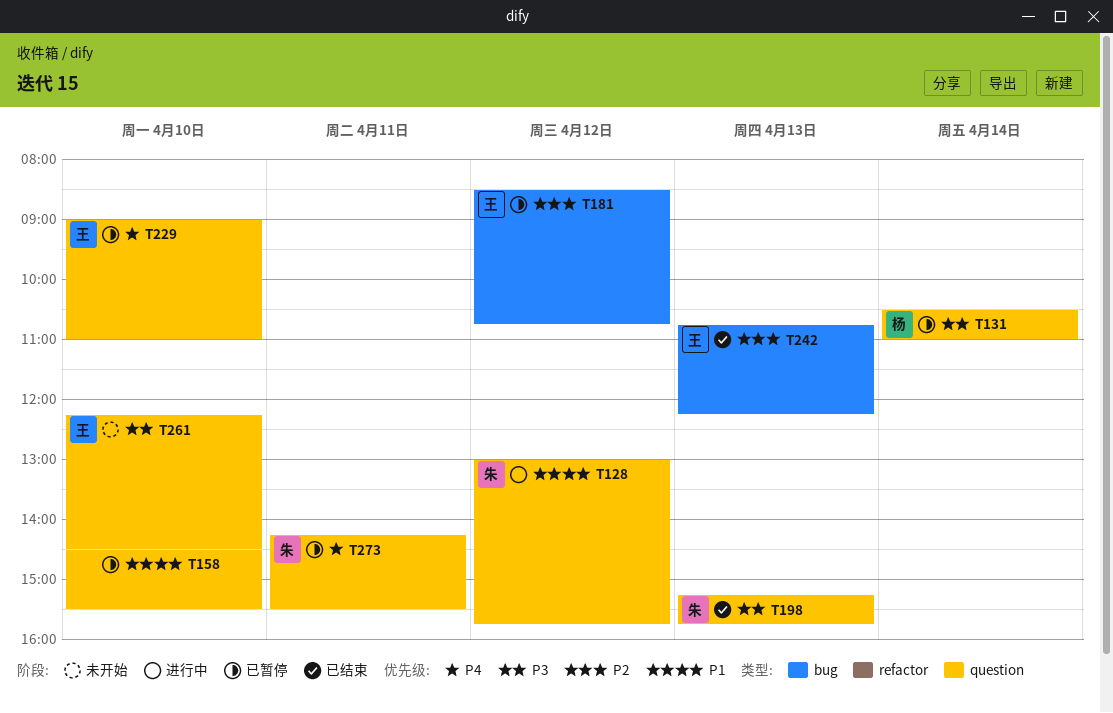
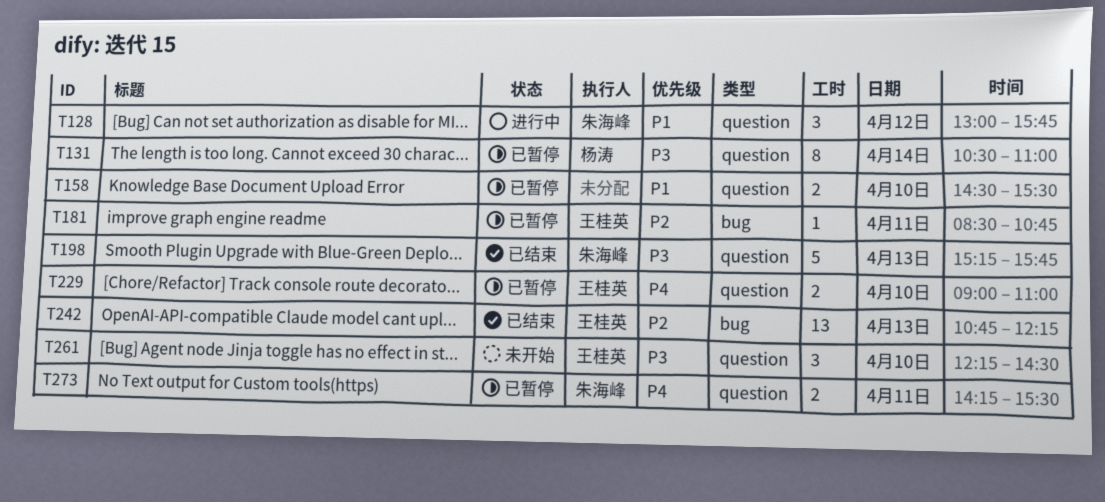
T181, day: Apr 12 -> Apr 11

